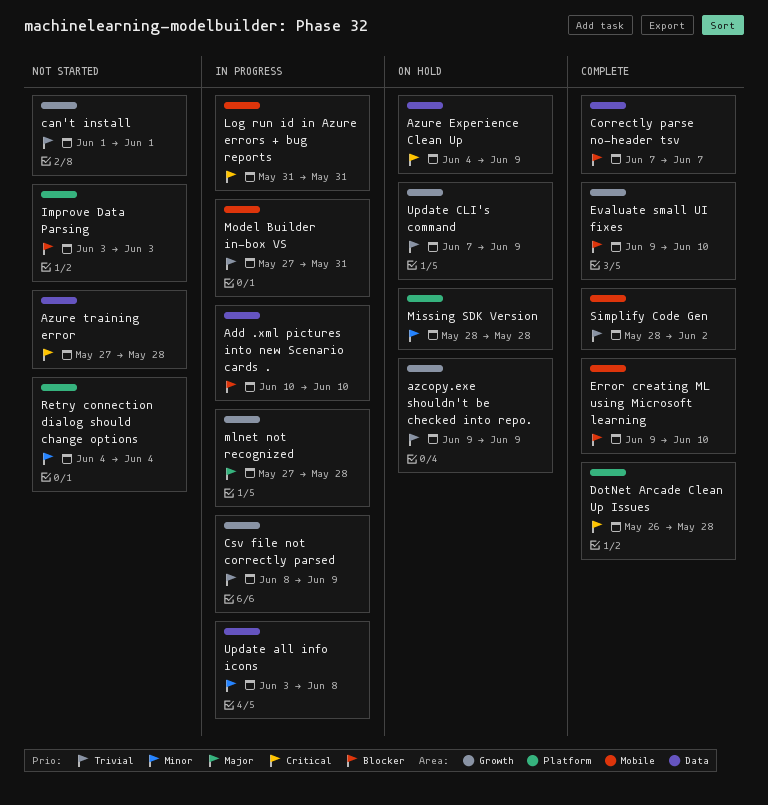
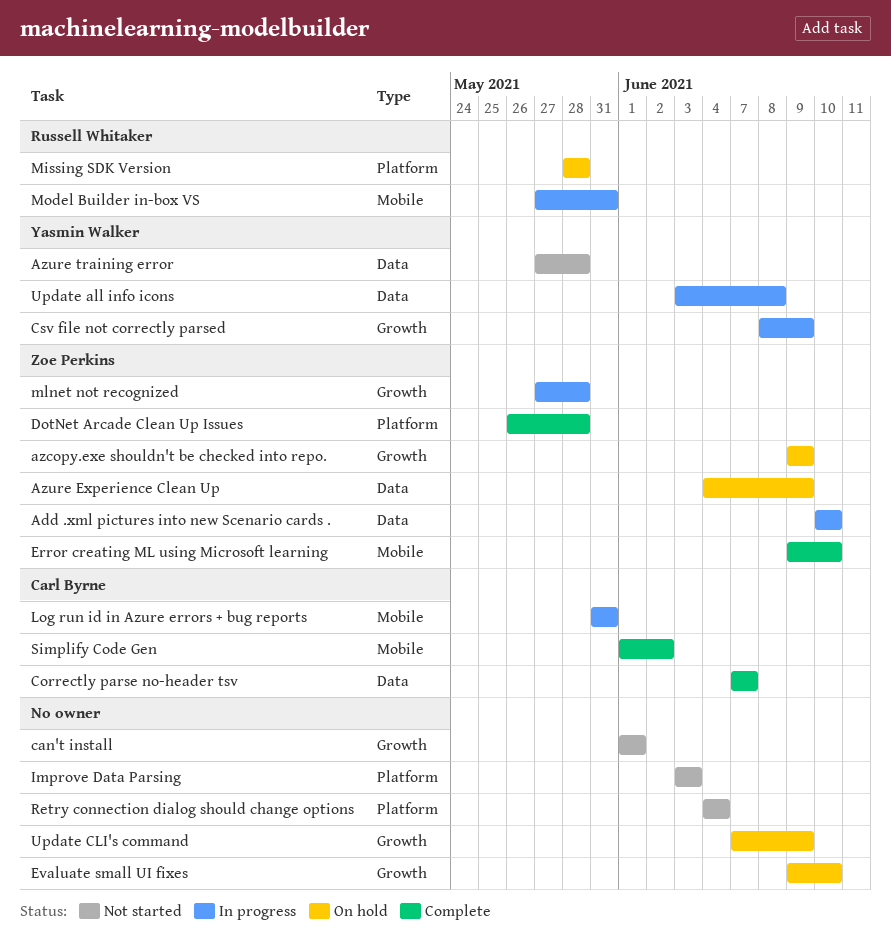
Evaluate small UI fixes, status: Complete -> On hold
Simplify Code Gen, start: May 28 -> Jun 1

